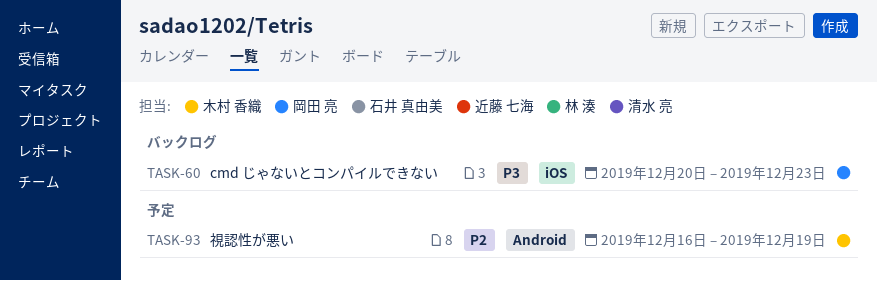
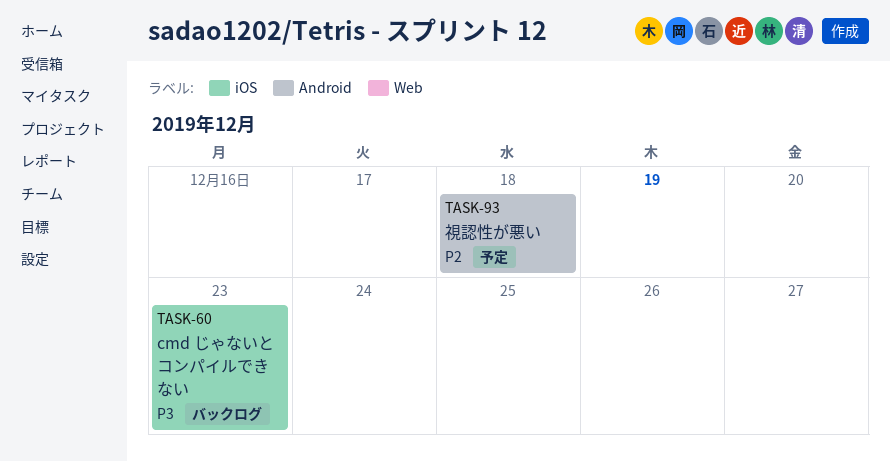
TASK-93, due: Dec 19 -> Dec 18

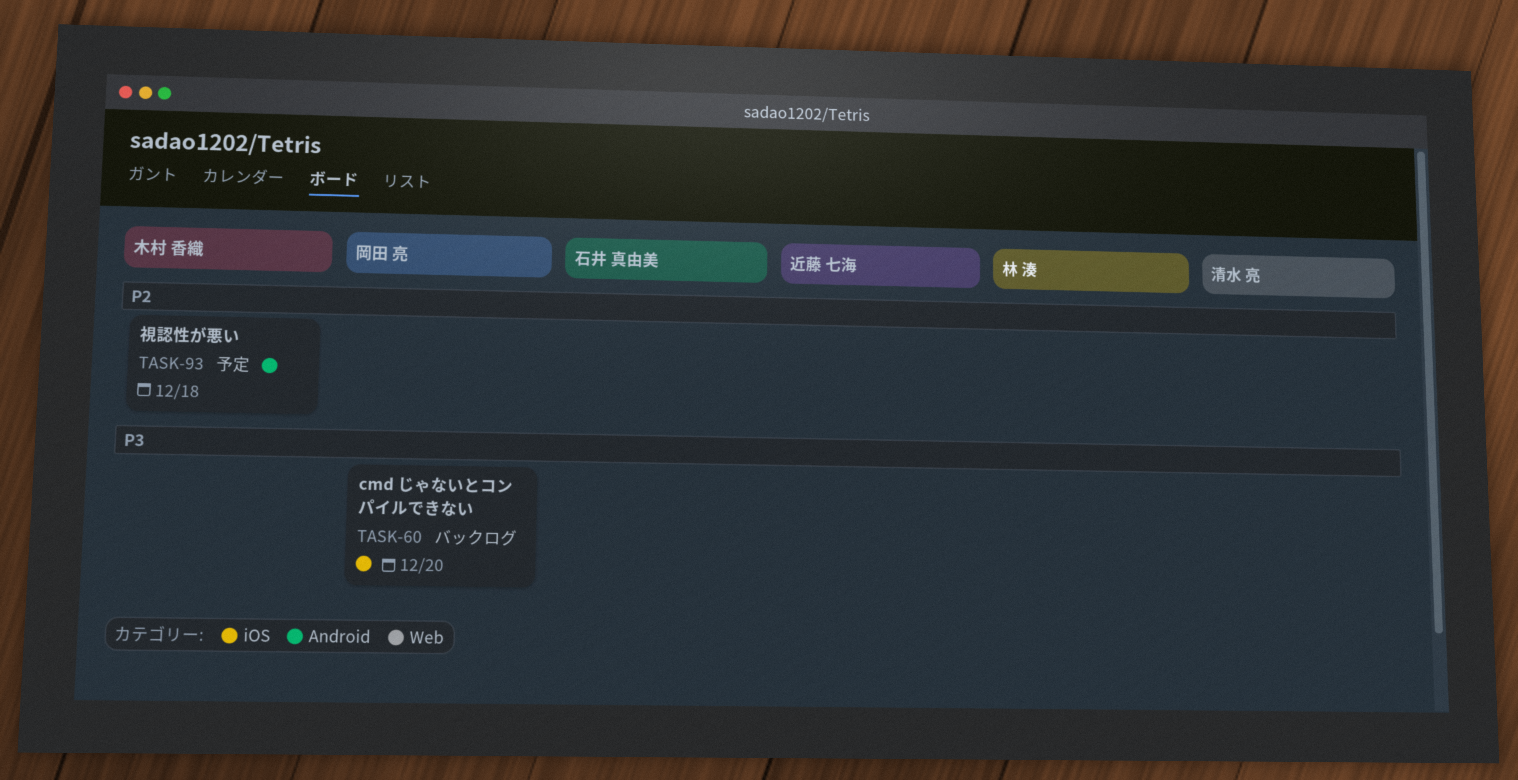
TASK-60, due: Dec 23 -> Dec 20

